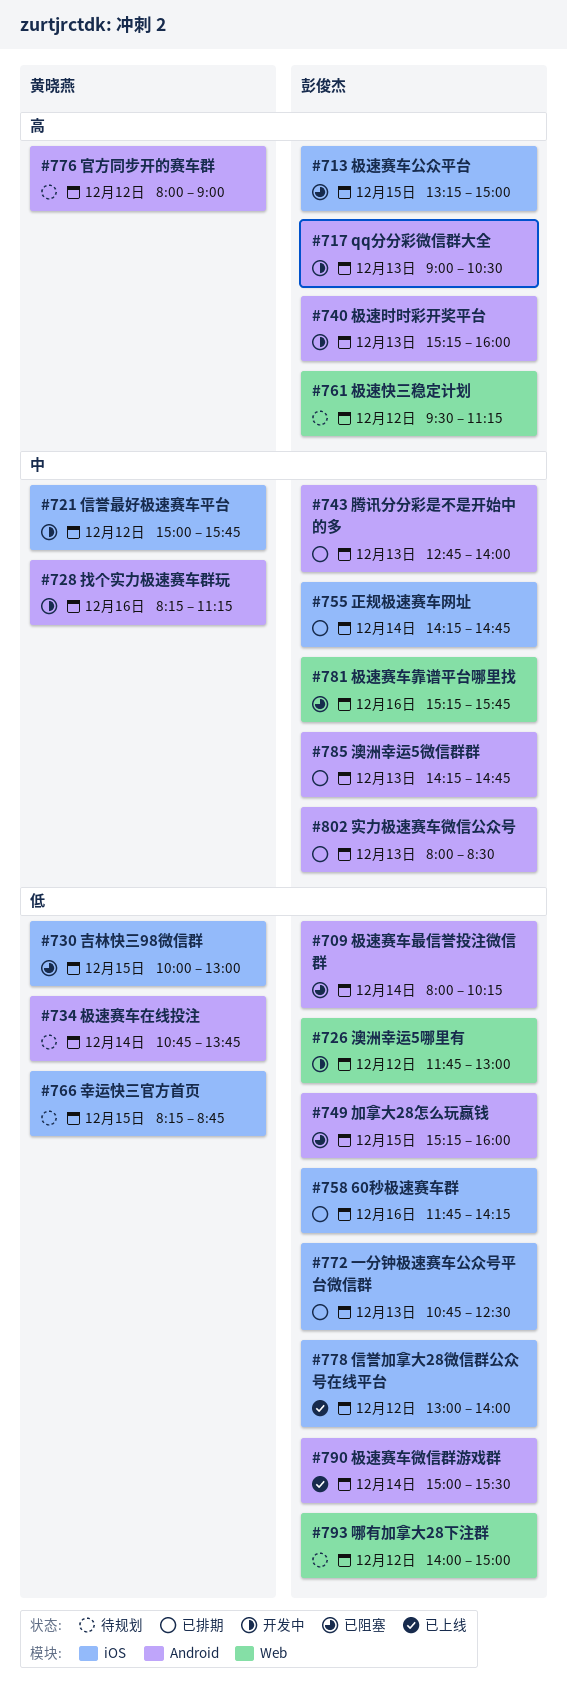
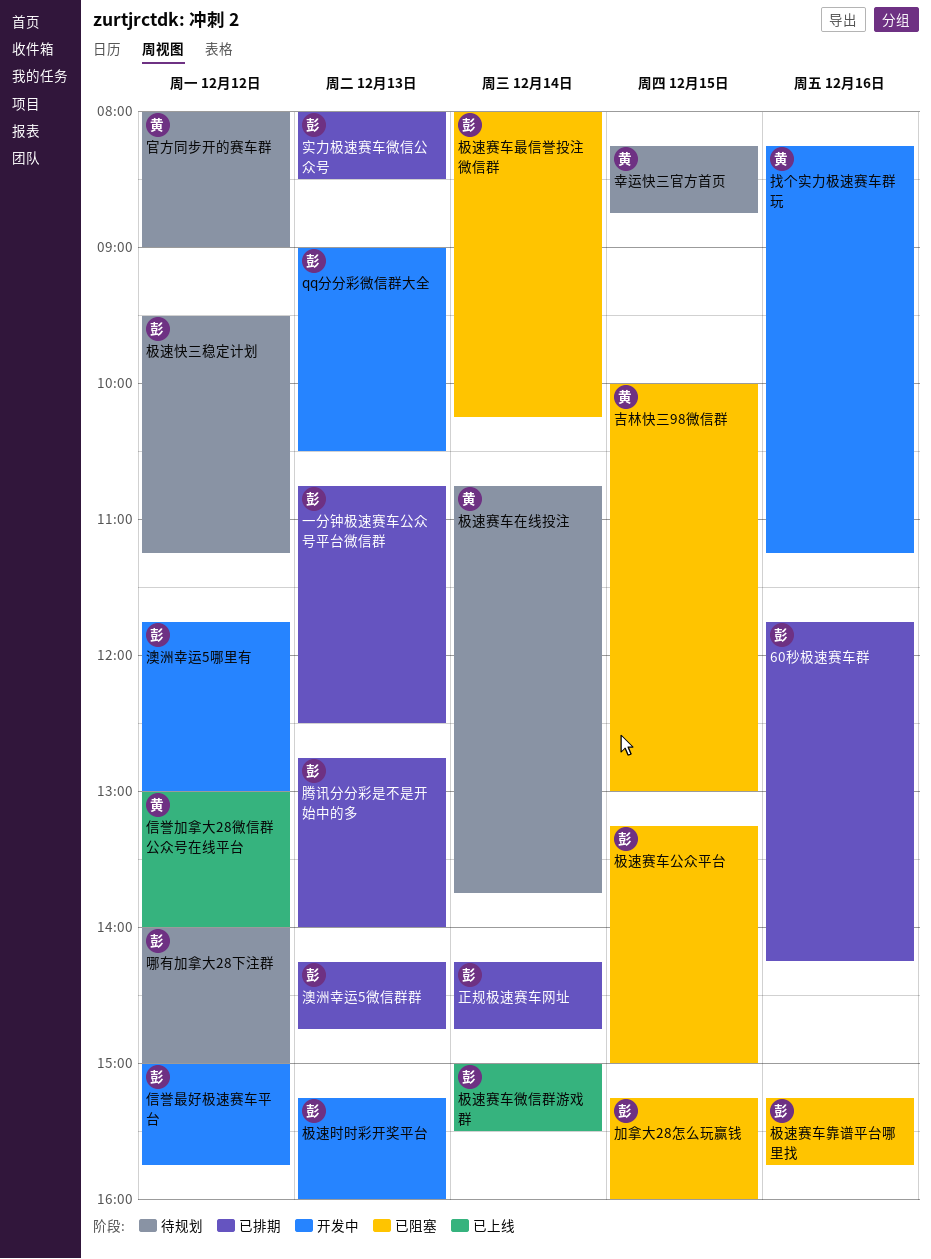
信誉加拿大28微信群公众号在线平台, owner: 彭俊杰 -> 黄晓燕
信誉最好极速赛车平台, owner: 黄晓燕 -> 彭俊杰

